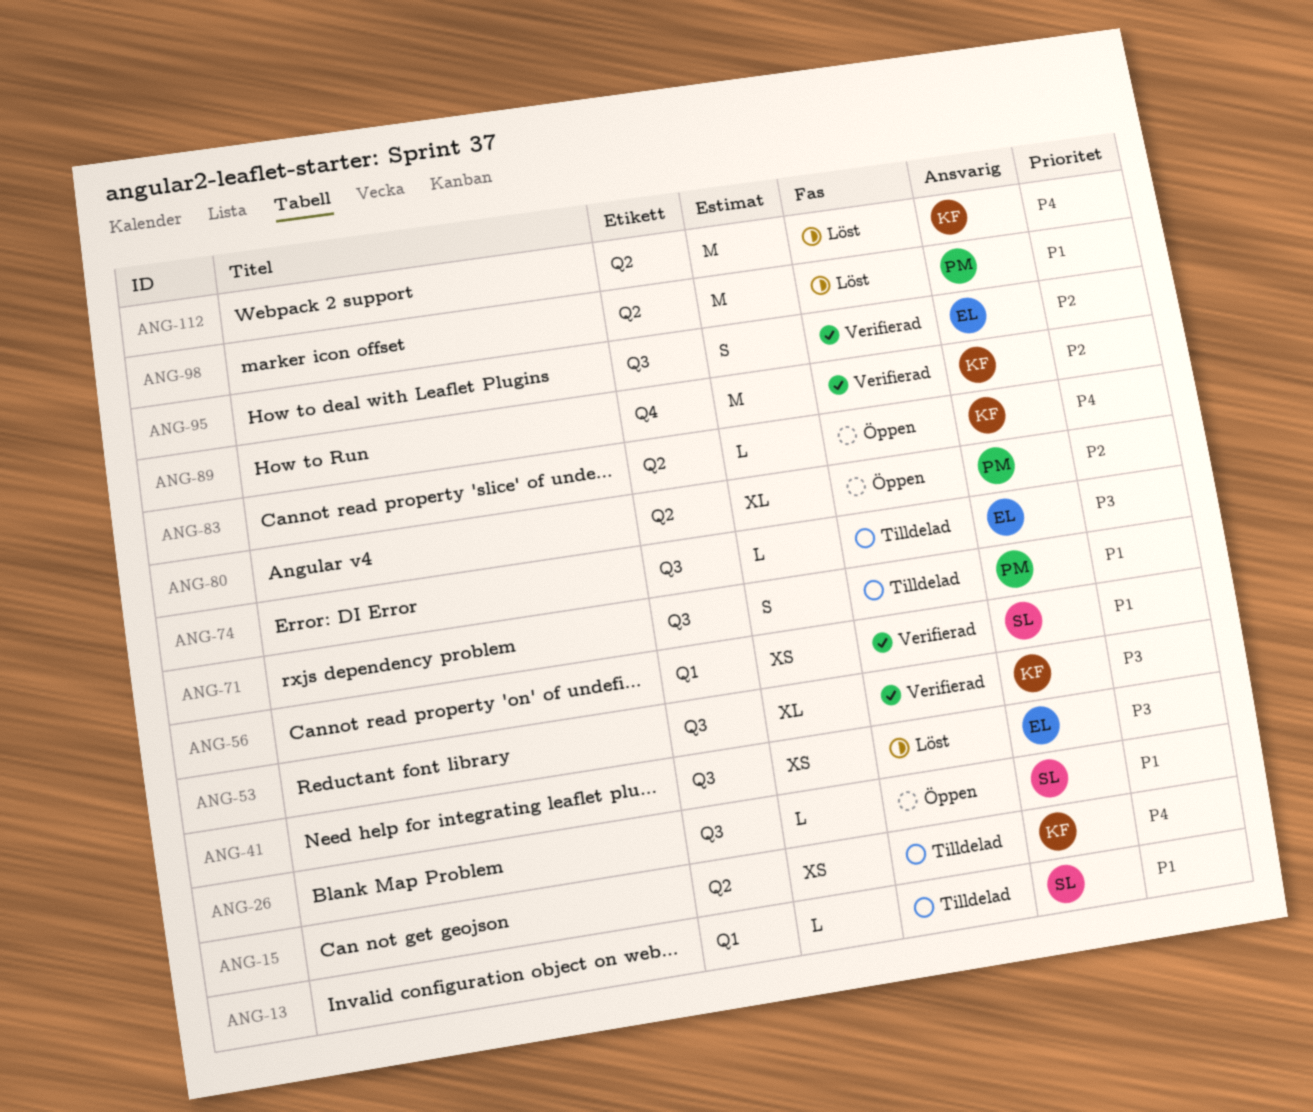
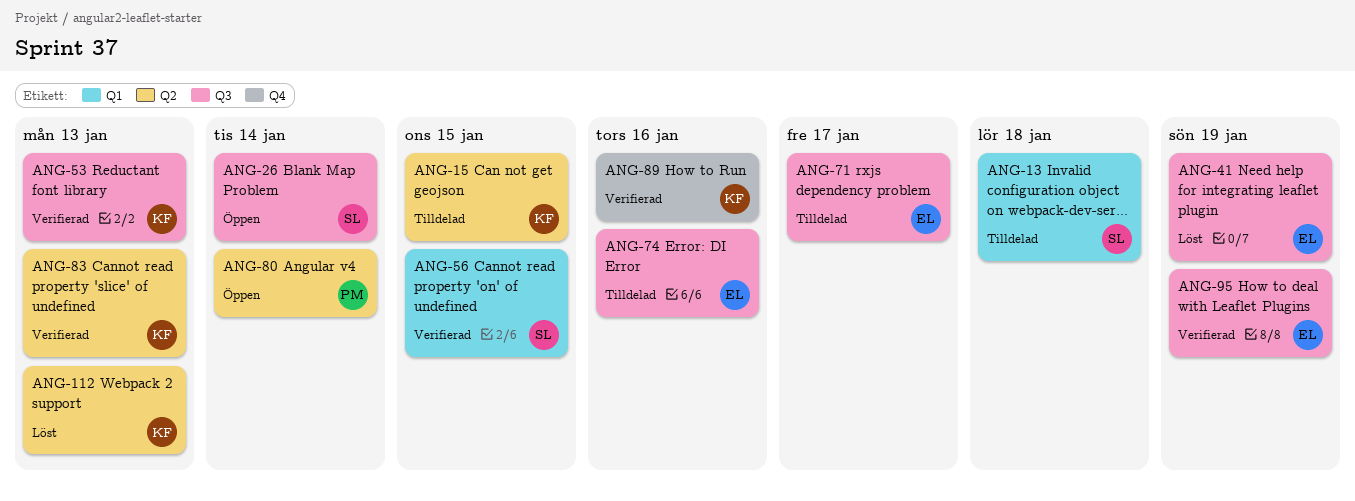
ANG-71, owner: PM -> EL
ANG-83, status: Öppen -> Verifierad
ANG-98: present -> none

